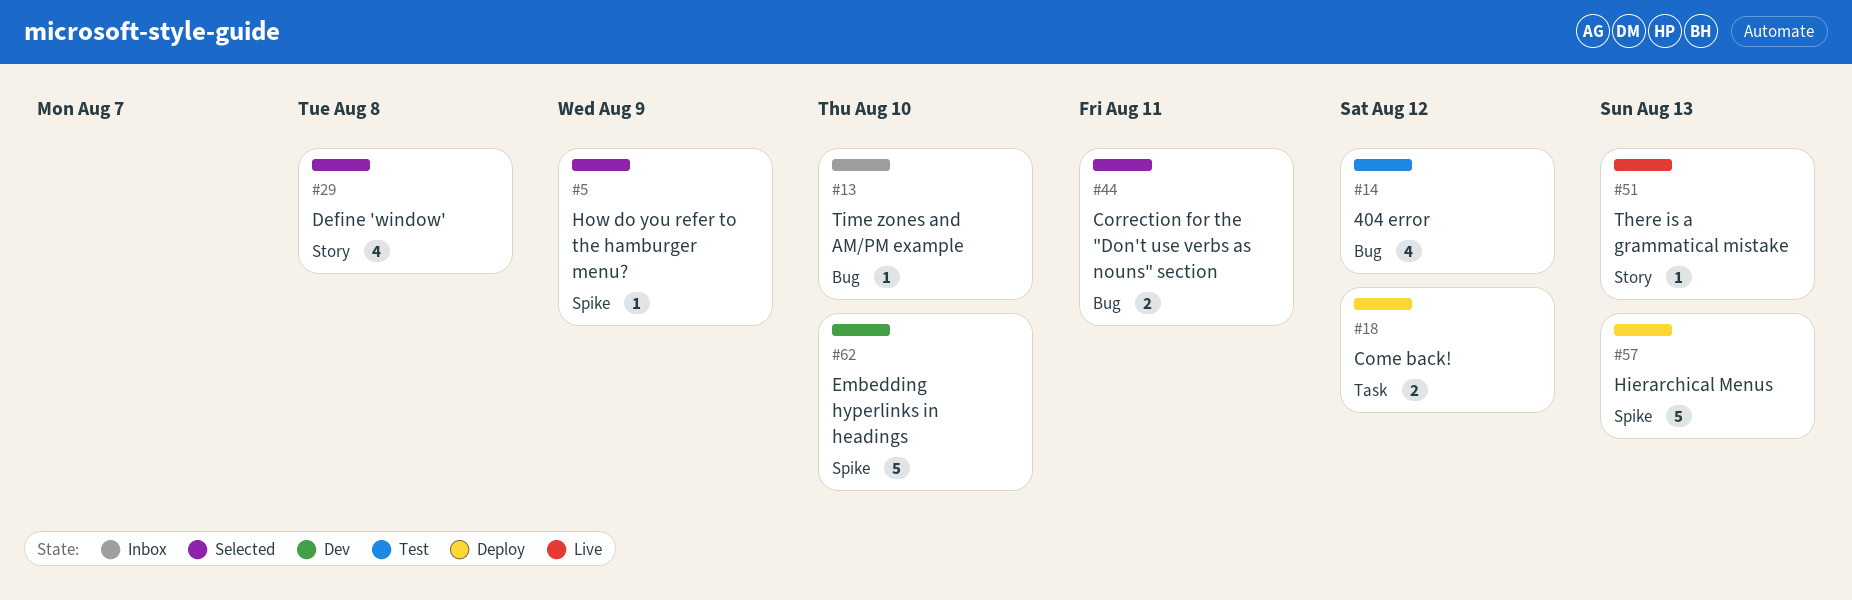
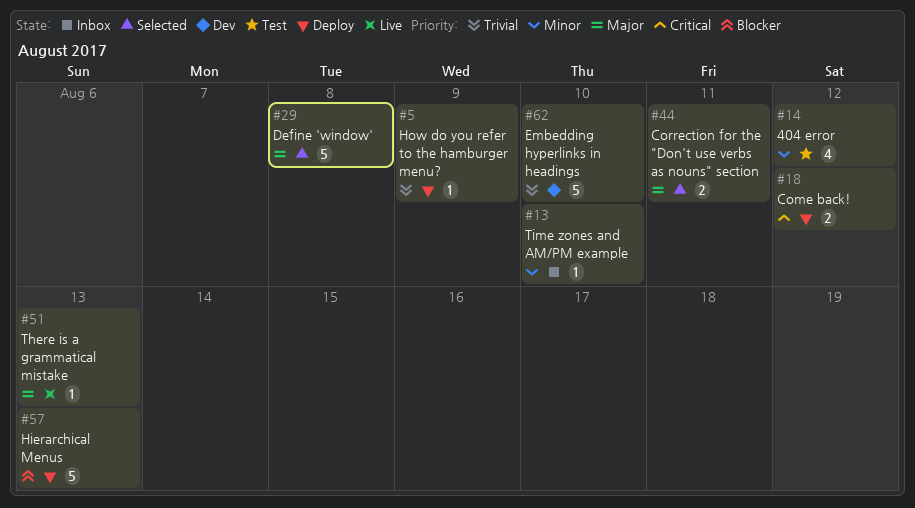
#5, status: Selected -> Deploy
#29, estimate: 4 -> 5

